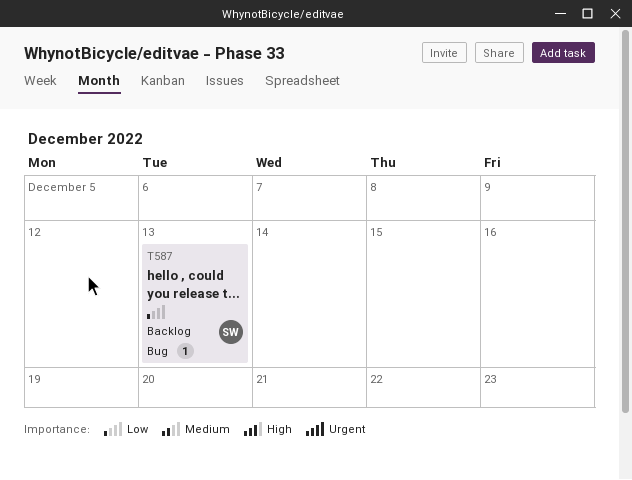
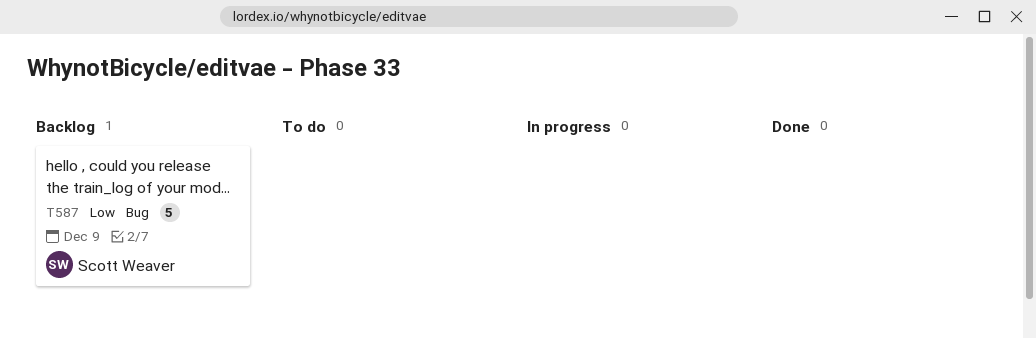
T587, estimate: 1 -> 5
T587, due: Dec 13 -> Dec 9

